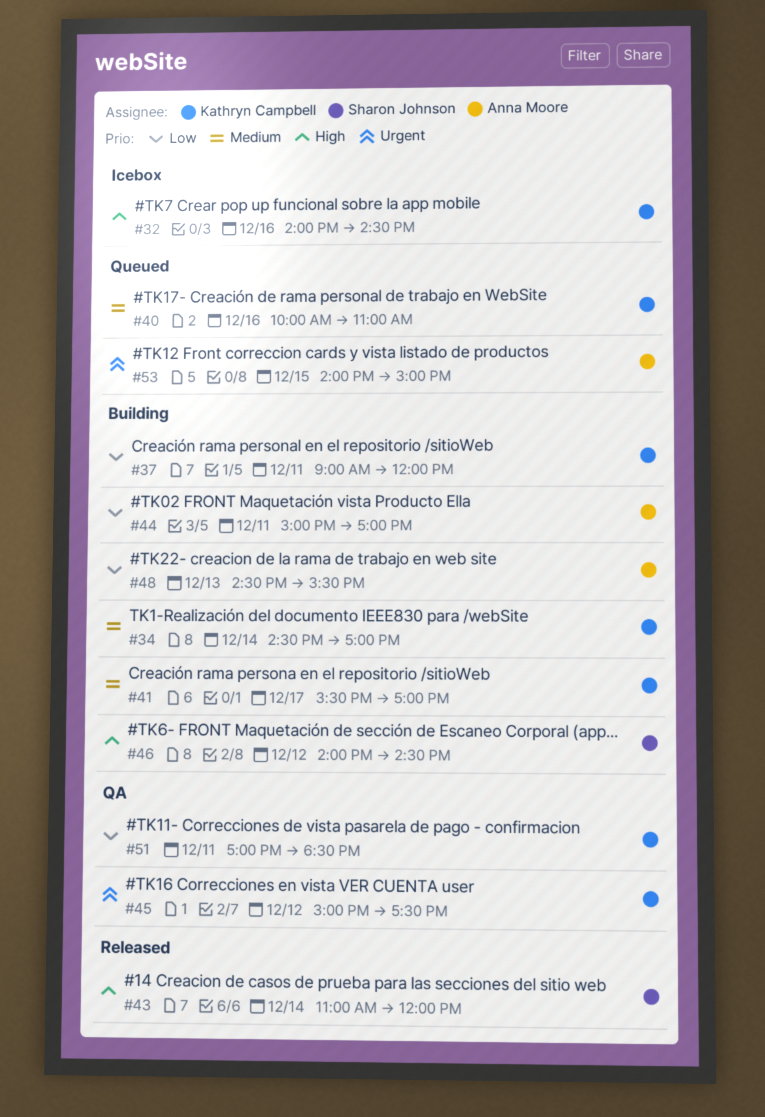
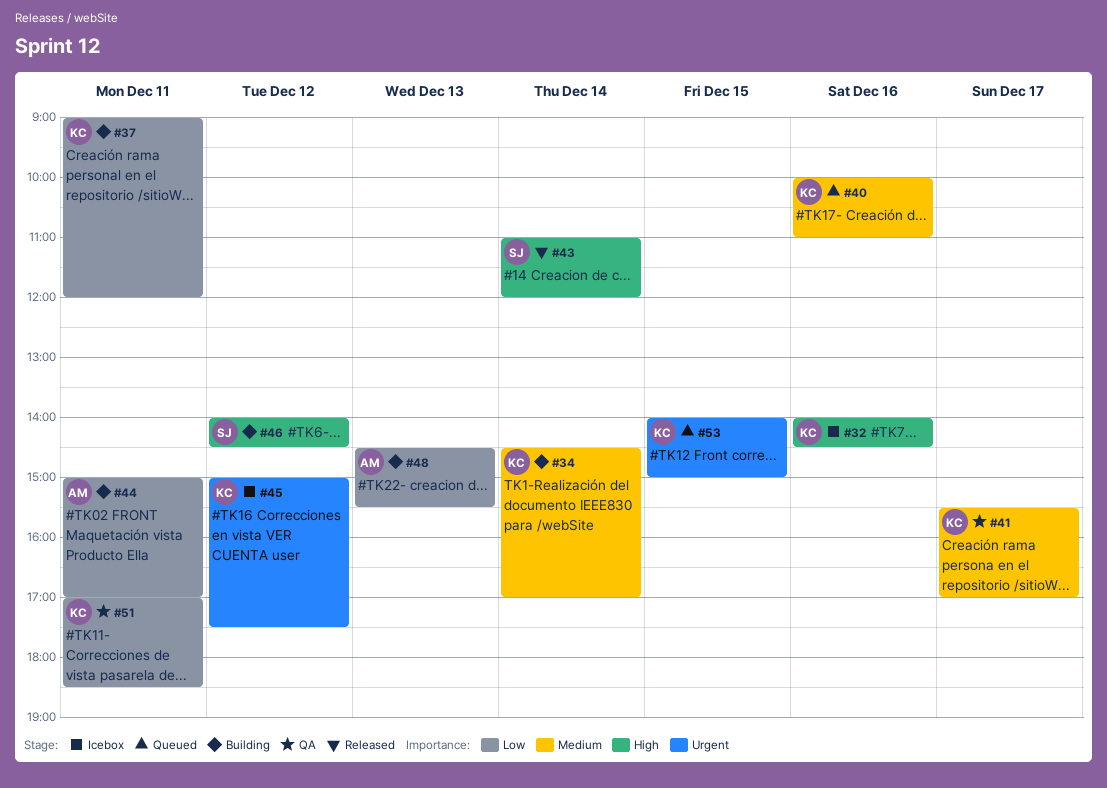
#41, status: Building -> QA
#45, status: QA -> Icebox
#53, owner: Anna Moore -> Kathryn Campbell

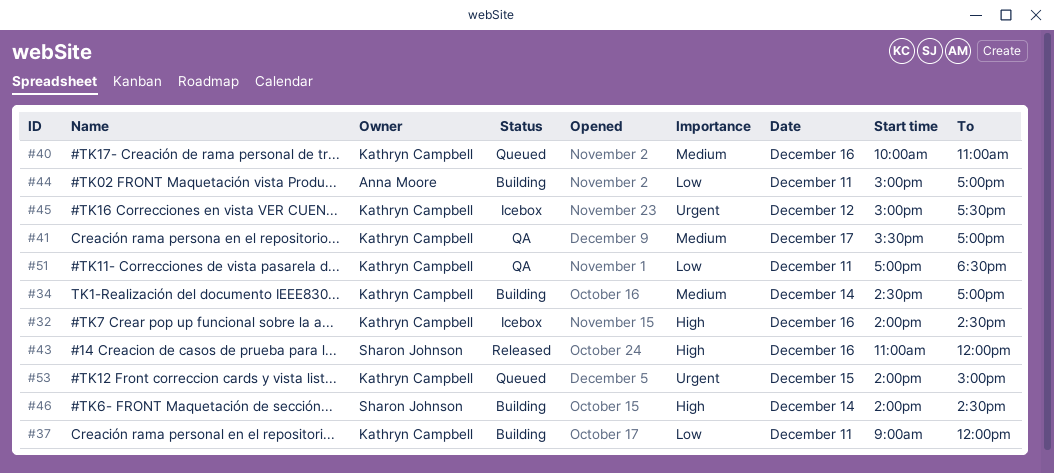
#43, day: Dec 14 -> Dec 16
#46, day: Dec 12 -> Dec 14
#48: present -> none

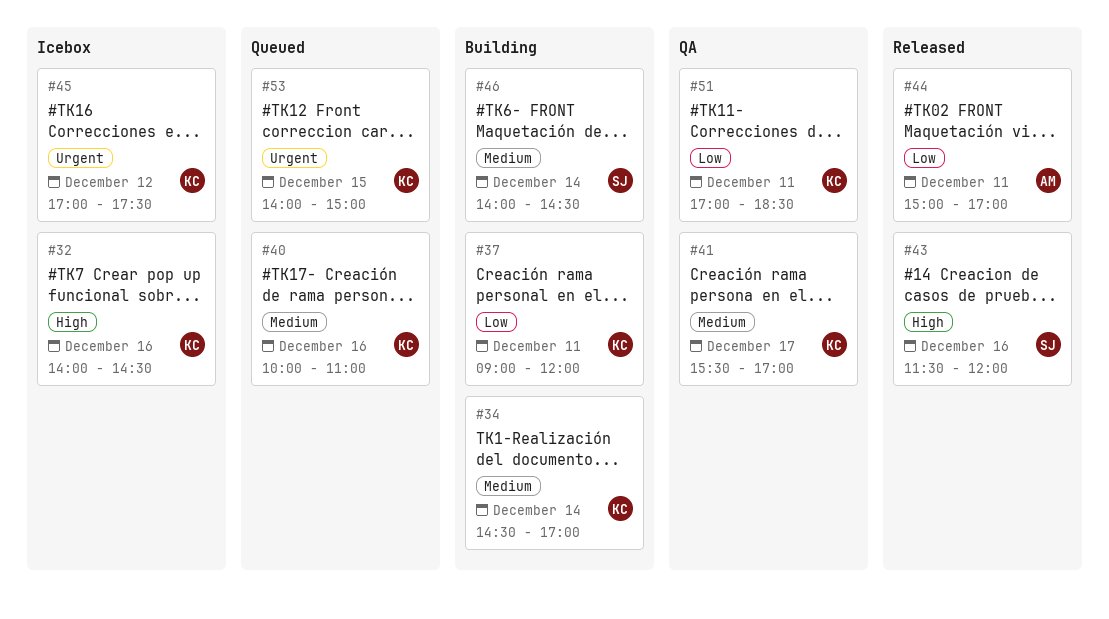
#43, begins: 11:00 -> 11:30
#44, status: Building -> Released
#45, begins: 15:00 -> 17:00
#46, priority: High -> Medium

